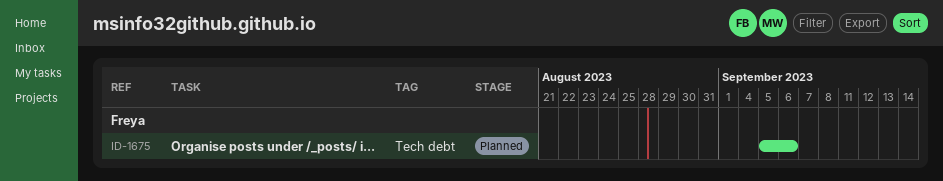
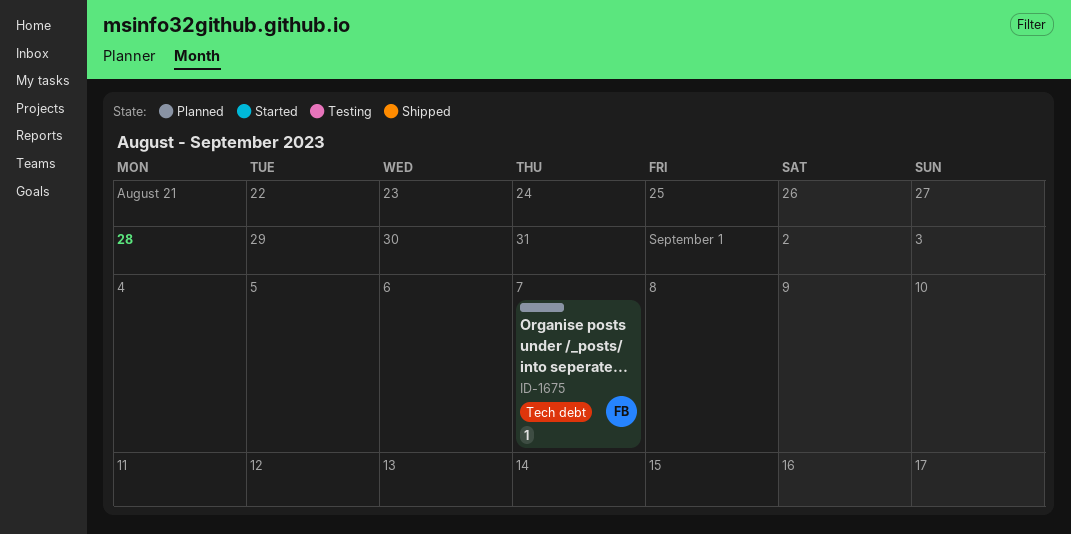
ID-1675, due: Sep 6 -> Sep 7

